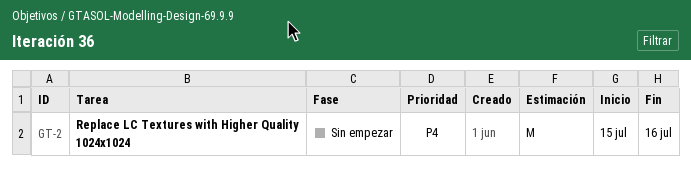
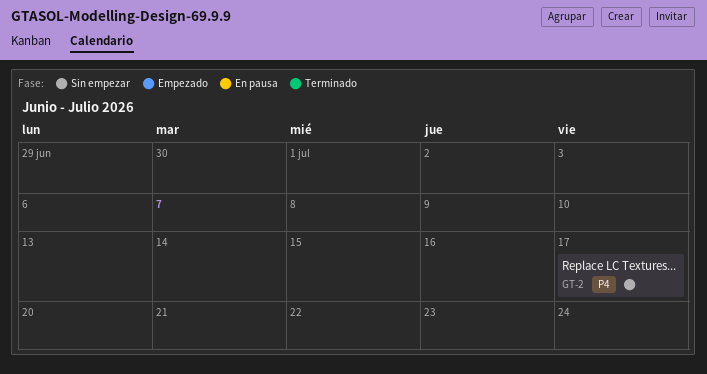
GT-2, due: Jul 16 -> Jul 17

